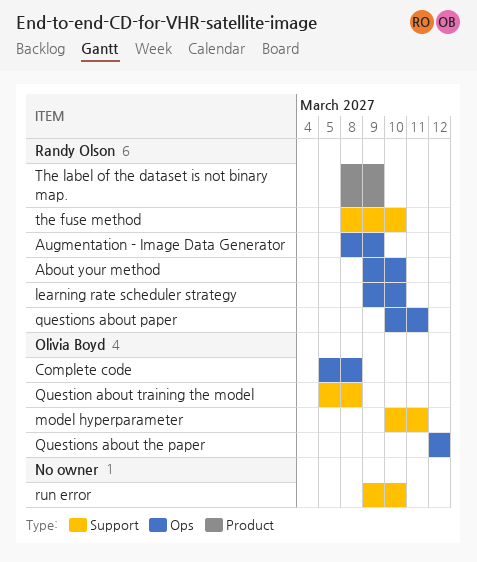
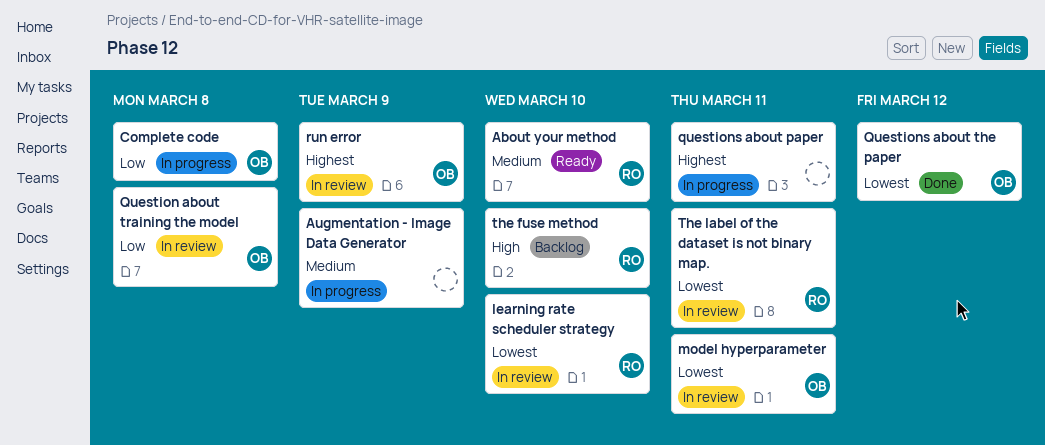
Augmentation - Image Data Generator, owner: Randy Olson -> none
questions about paper, owner: Randy Olson -> none
run error, owner: none -> Olivia Boyd
run error, due: Mar 10 -> Mar 9
The label of the dataset is not binary map., due: Mar 9 -> Mar 11

